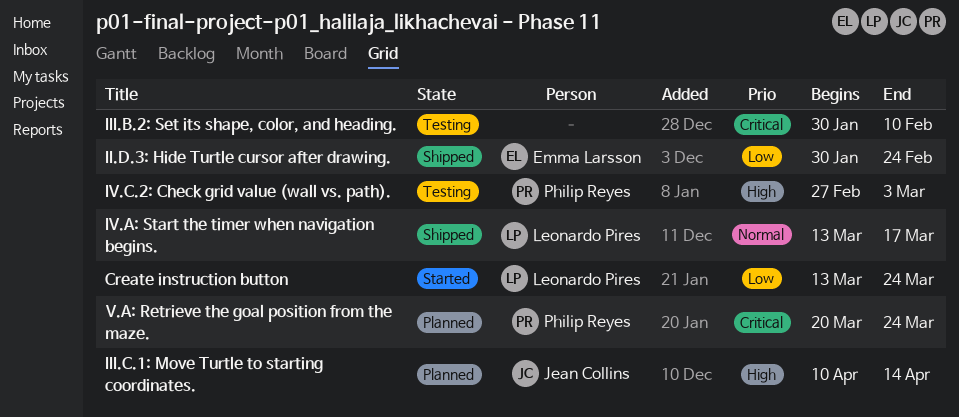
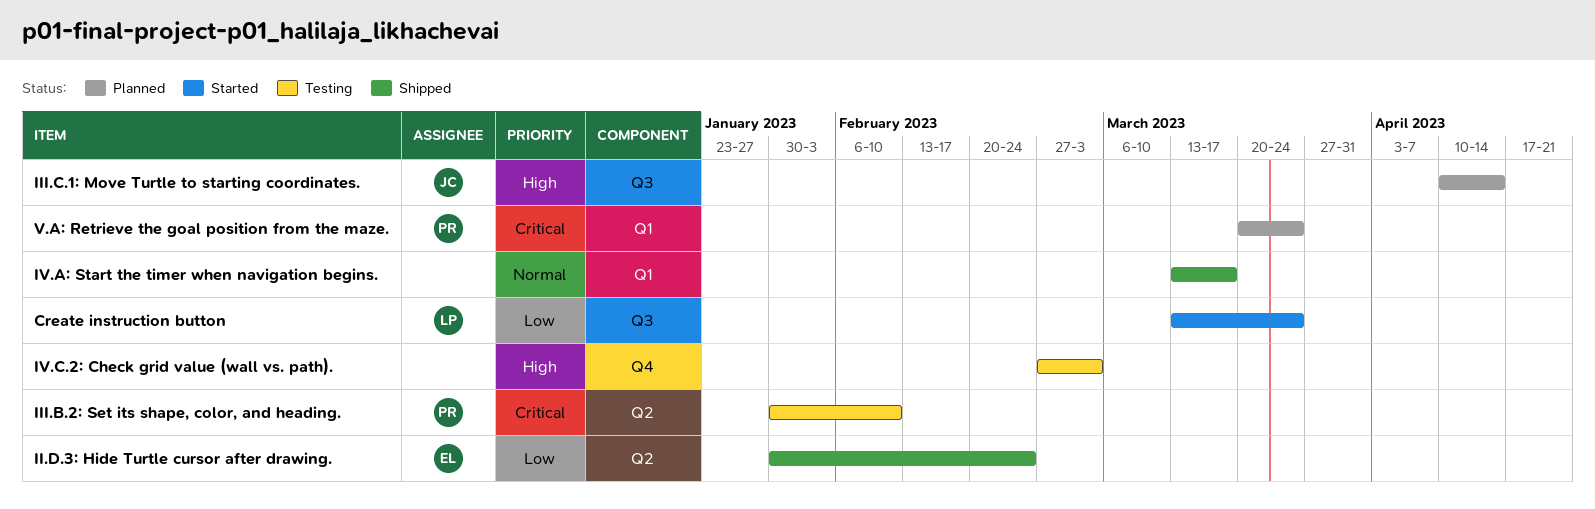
III.B.2: Set its shape, color, and heading., owner: none -> Philip Reyes
IV.A: Start the timer when navigation begins., owner: Leonardo Pires -> none
IV.C.2: Check grid value (wall vs. path)., owner: Philip Reyes -> none

